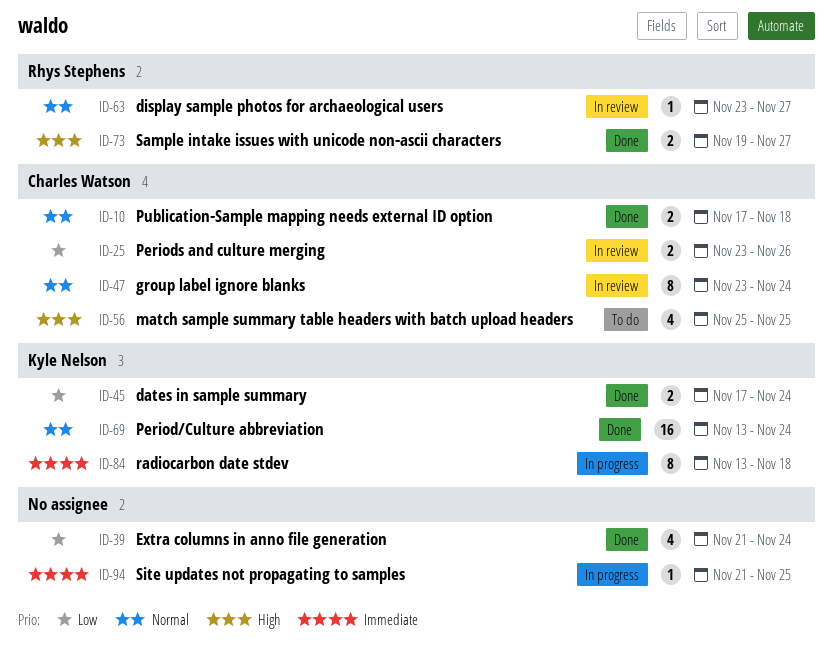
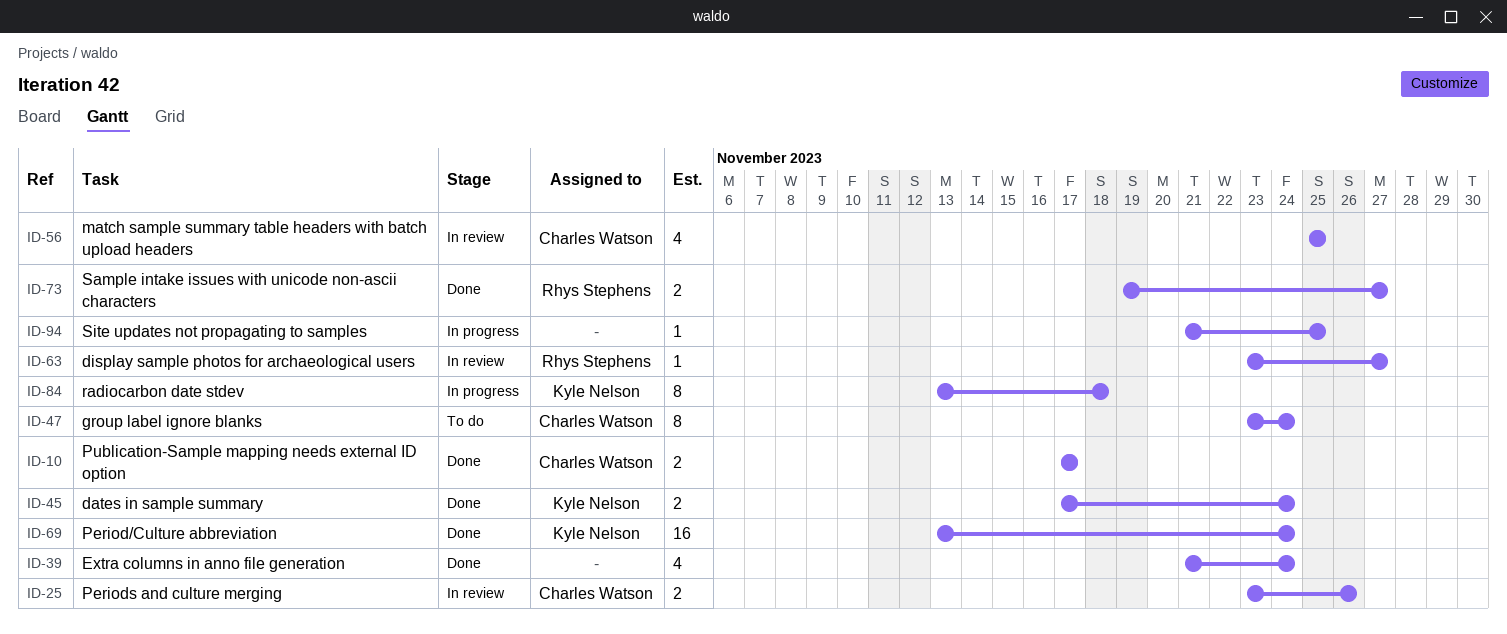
ID-10, due: Nov 18 -> Nov 17
ID-47, status: In review -> To do
ID-56, status: To do -> In review

